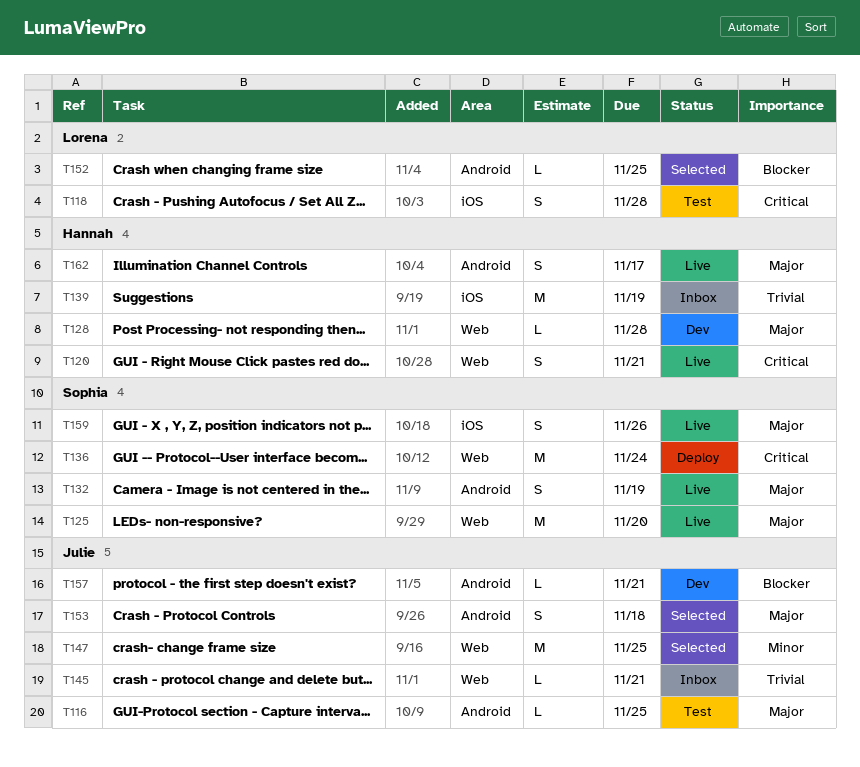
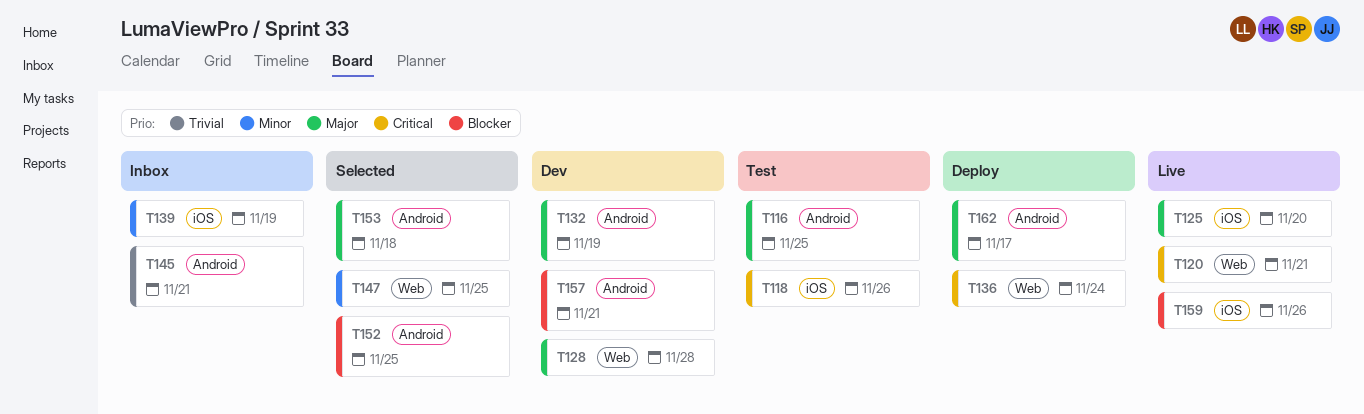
T118, due: Nov 28 -> Nov 26
T125, label: Web -> iOS
T132, status: Live -> Dev
T139, priority: Trivial -> Minor
T145, label: Web -> Android
T159, priority: Major -> Blocker
T162, status: Live -> Deploy

